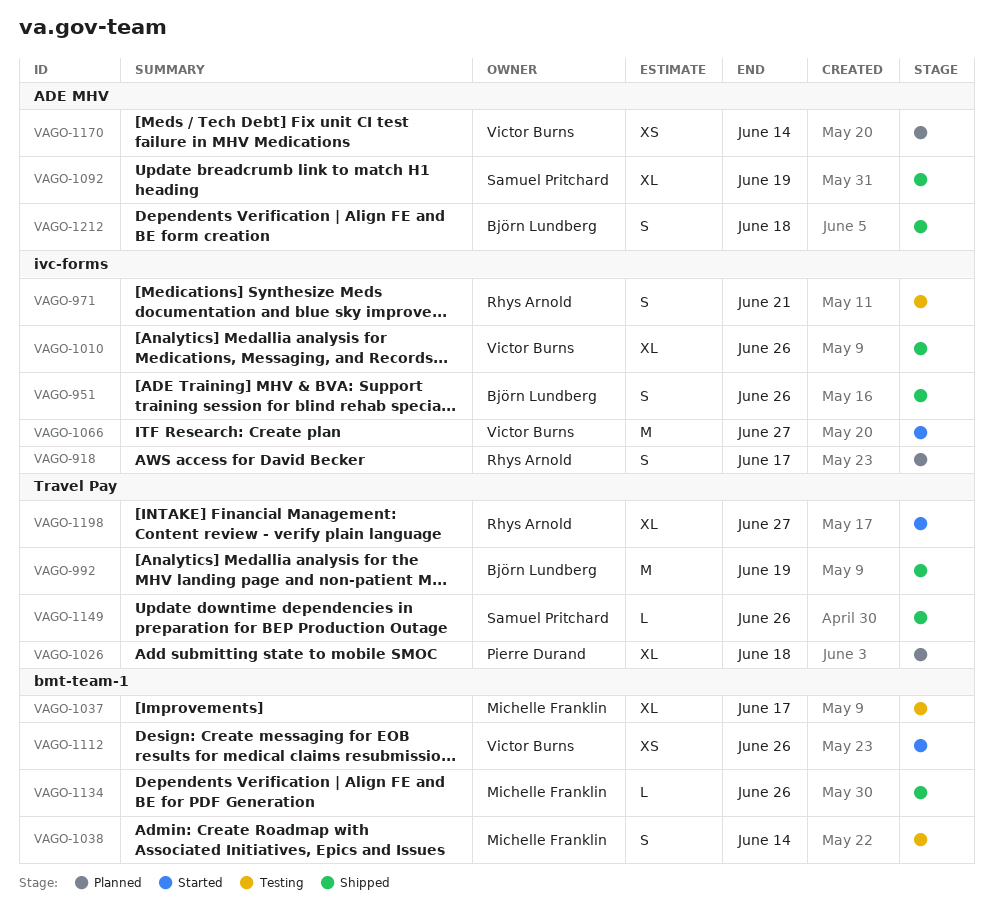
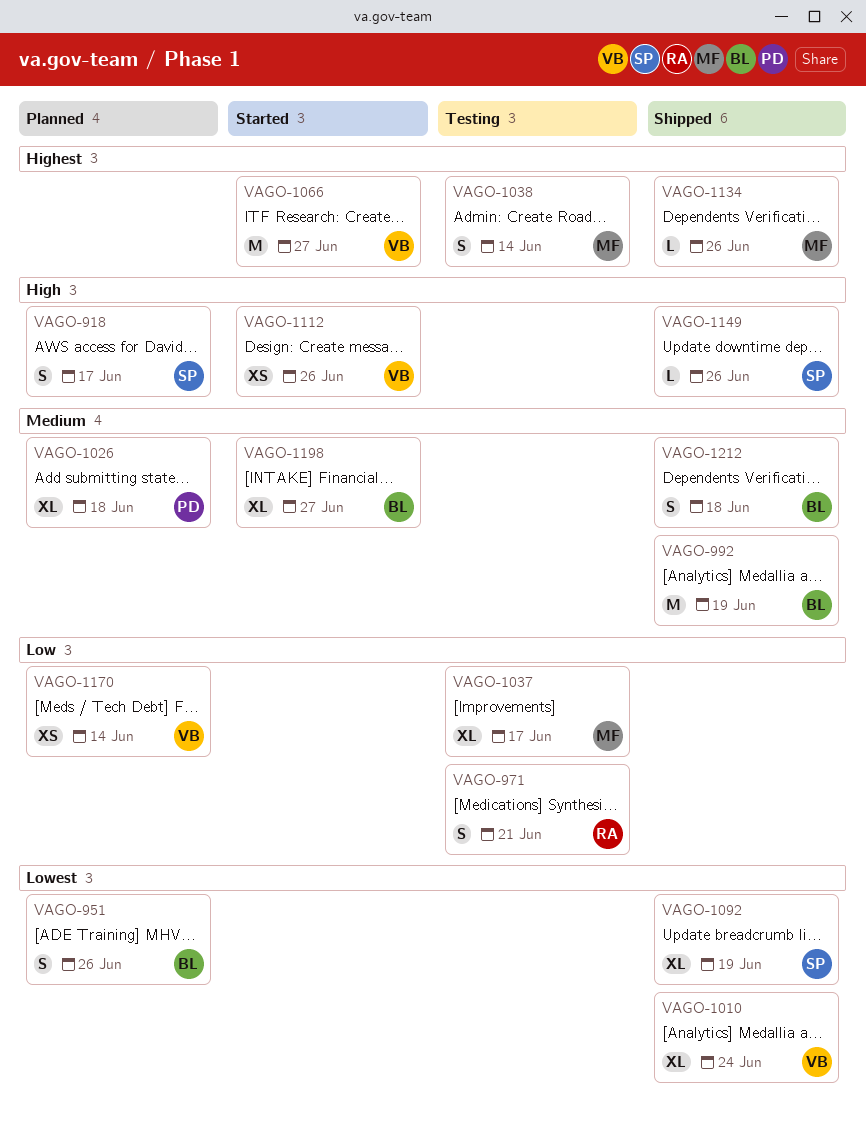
VAGO-918, owner: Rhys Arnold -> Samuel Pritchard
VAGO-951, status: Shipped -> Planned
VAGO-1010, due: Jun 26 -> Jun 24
VAGO-1198, owner: Rhys Arnold -> Björn Lundberg

